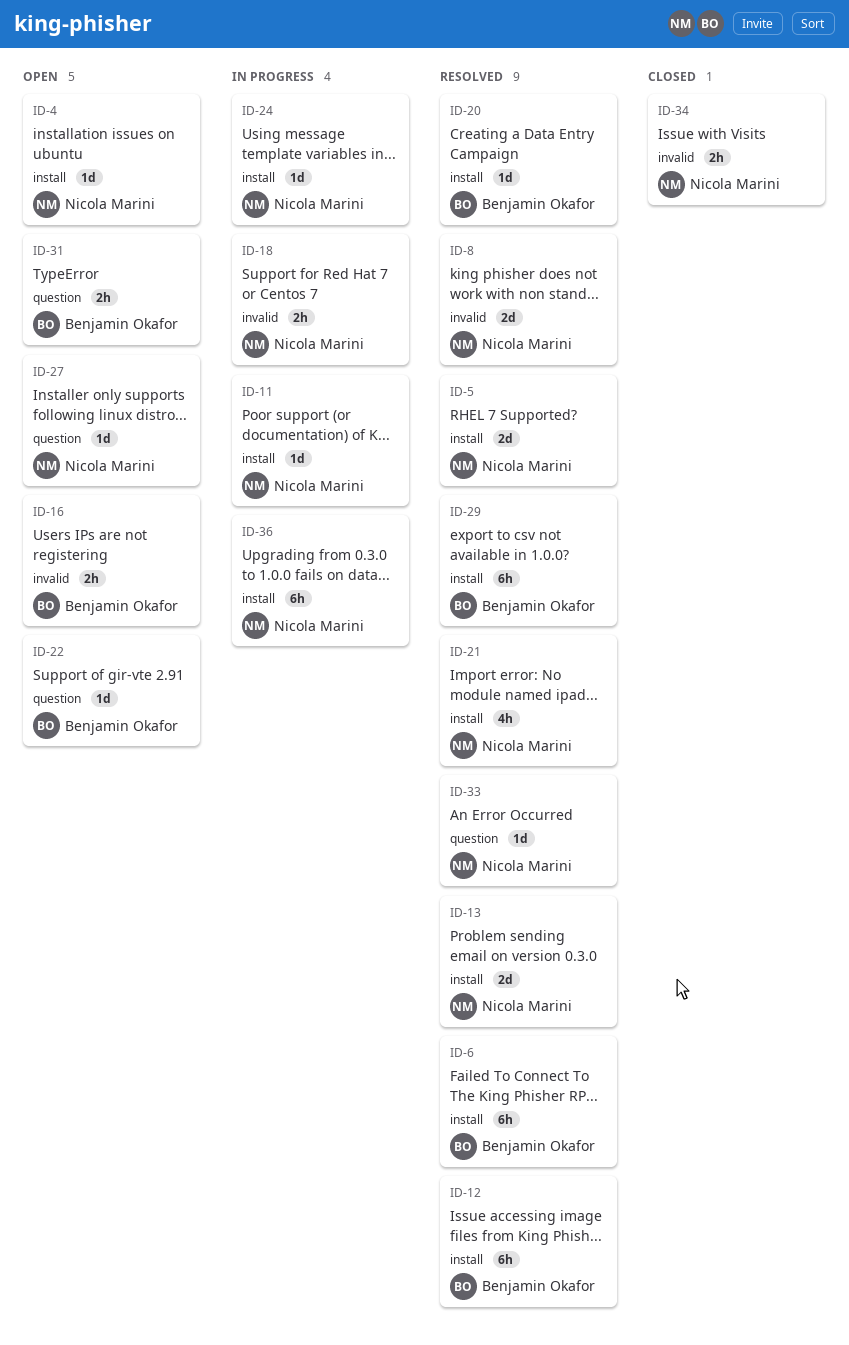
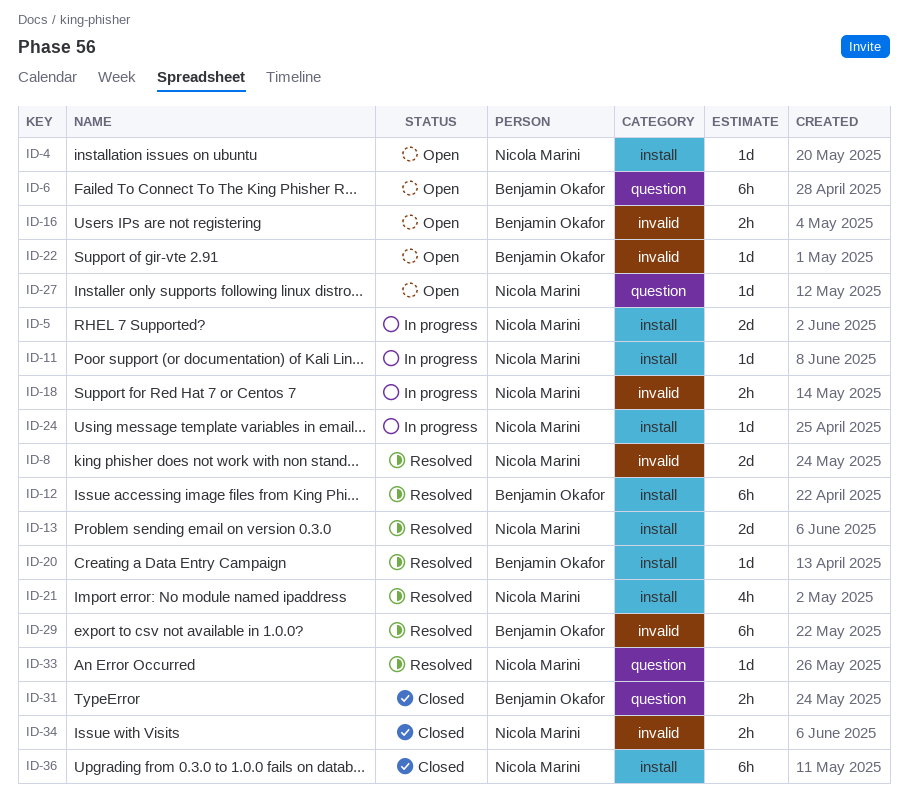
ID-5, status: Resolved -> In progress
ID-6, status: Resolved -> Open
ID-6, label: install -> question
ID-22, label: question -> invalid
ID-29, label: install -> invalid
ID-31, status: Open -> Closed
ID-36, status: In progress -> Closed

